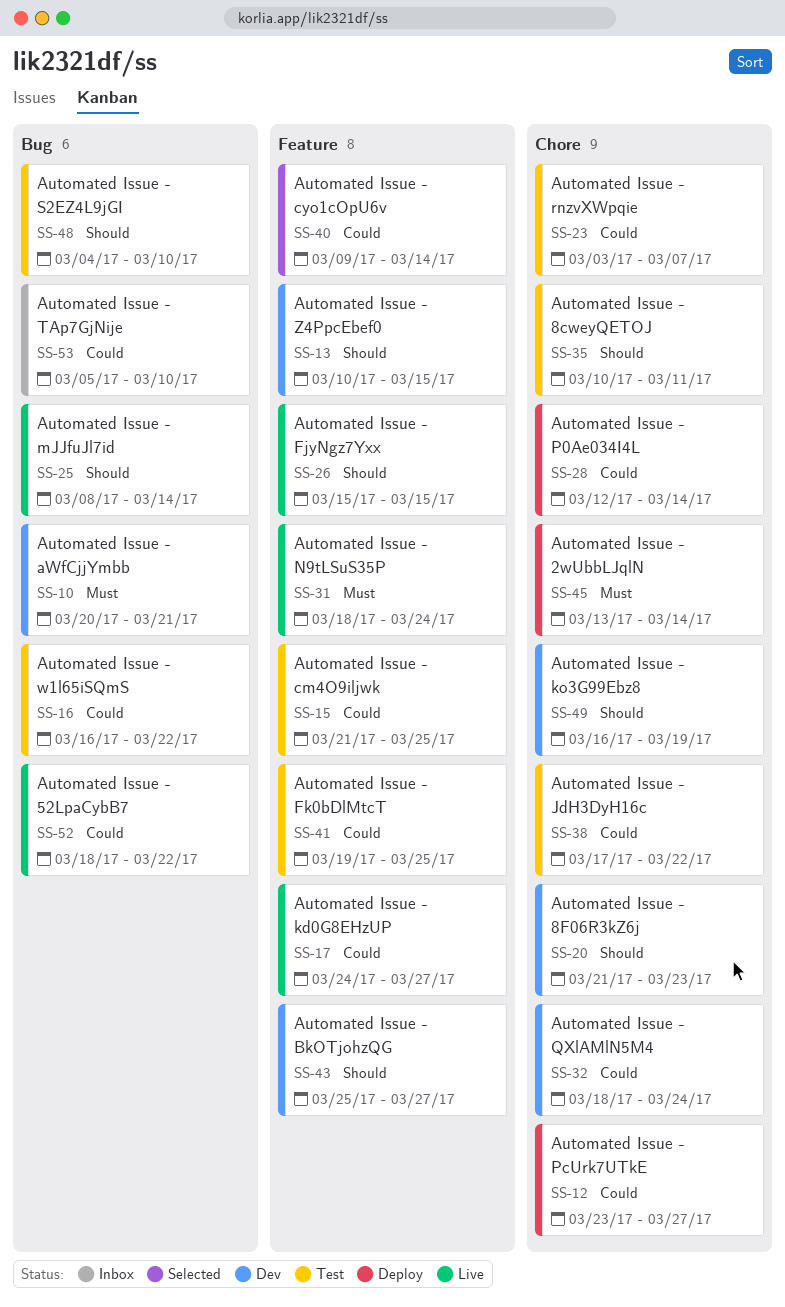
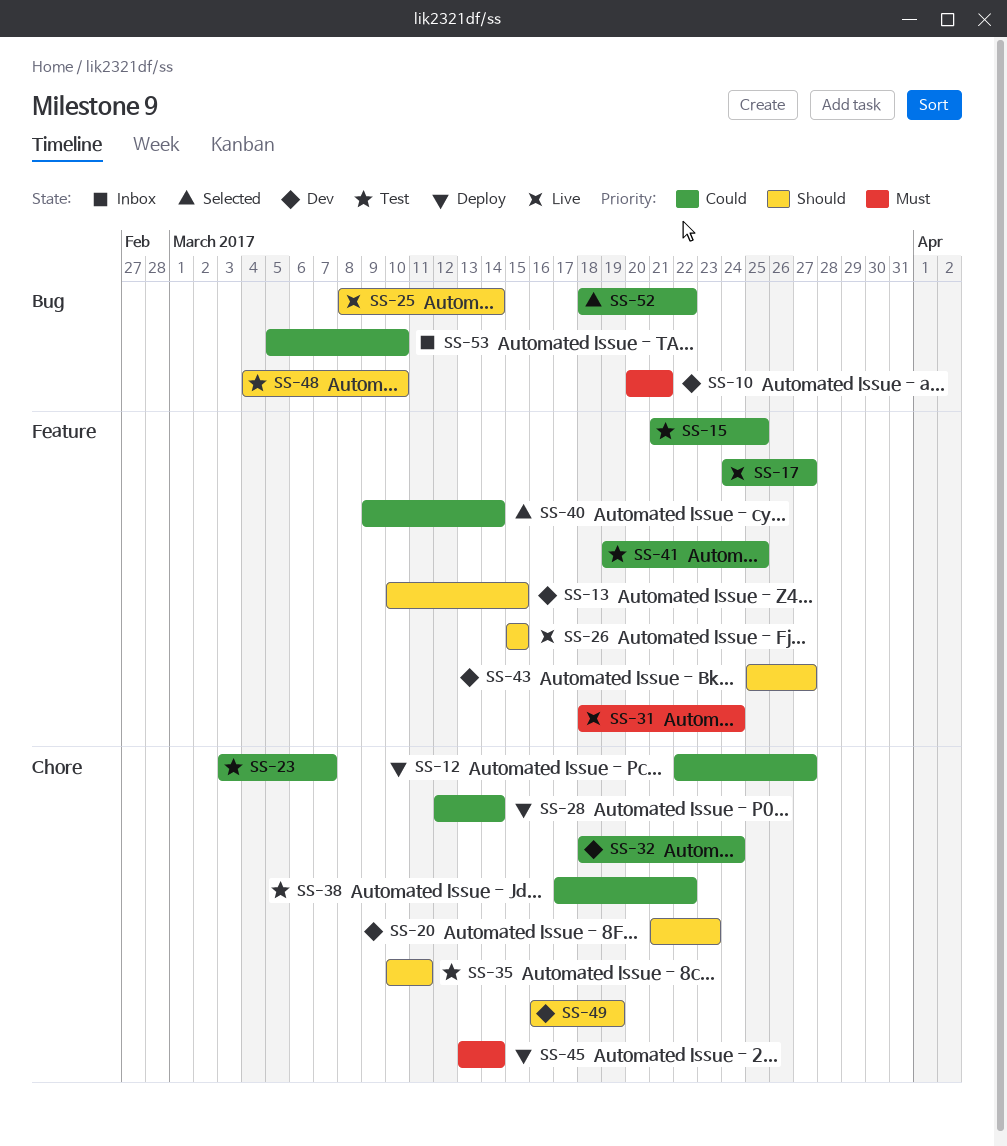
SS-12, start: Mar 23 -> Mar 22
SS-16: present -> none
SS-52, status: Live -> Selected

